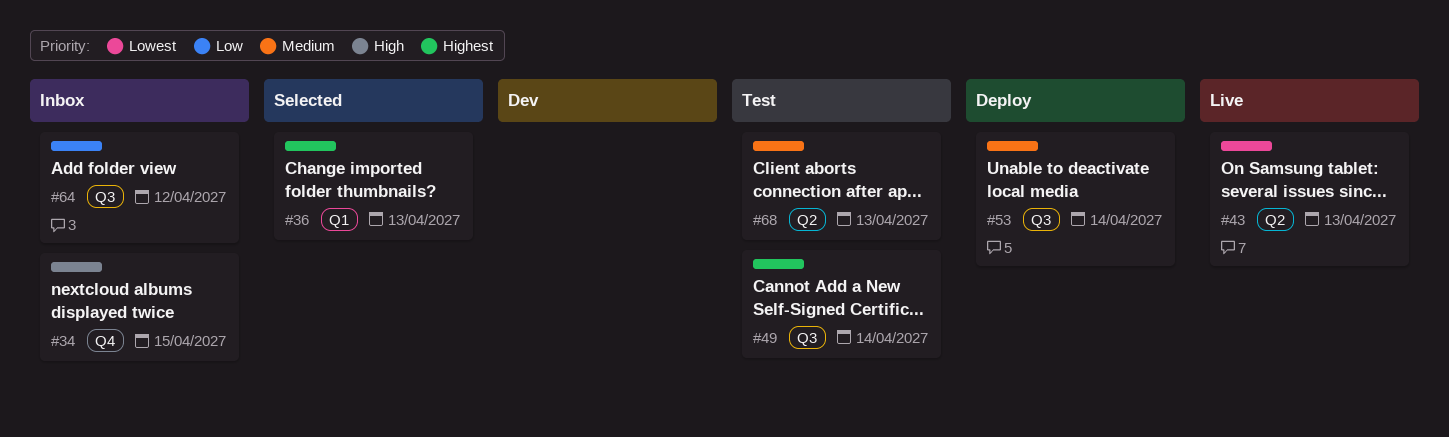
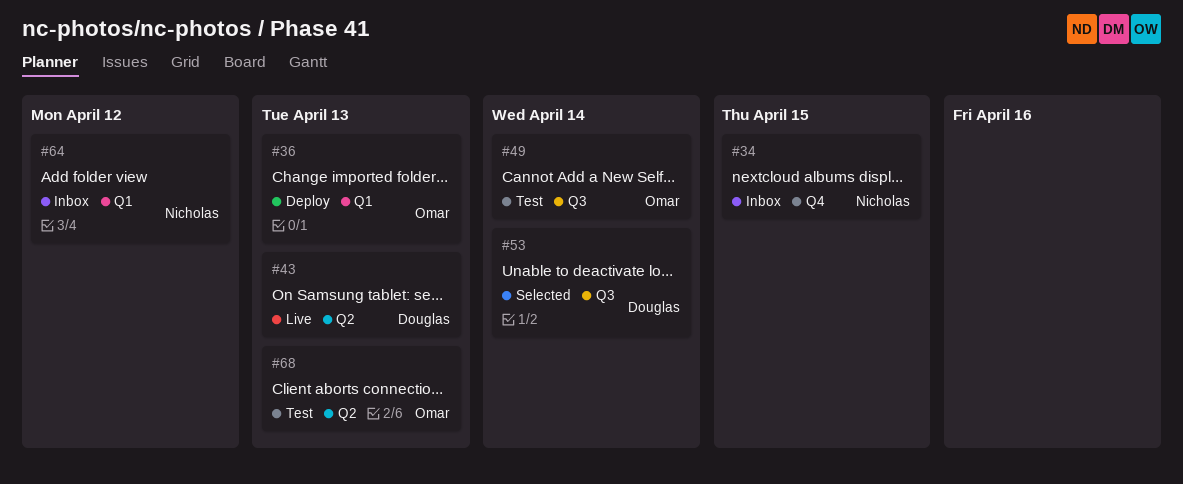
#36, status: Selected -> Deploy
#53, status: Deploy -> Selected
#64, label: Q3 -> Q1

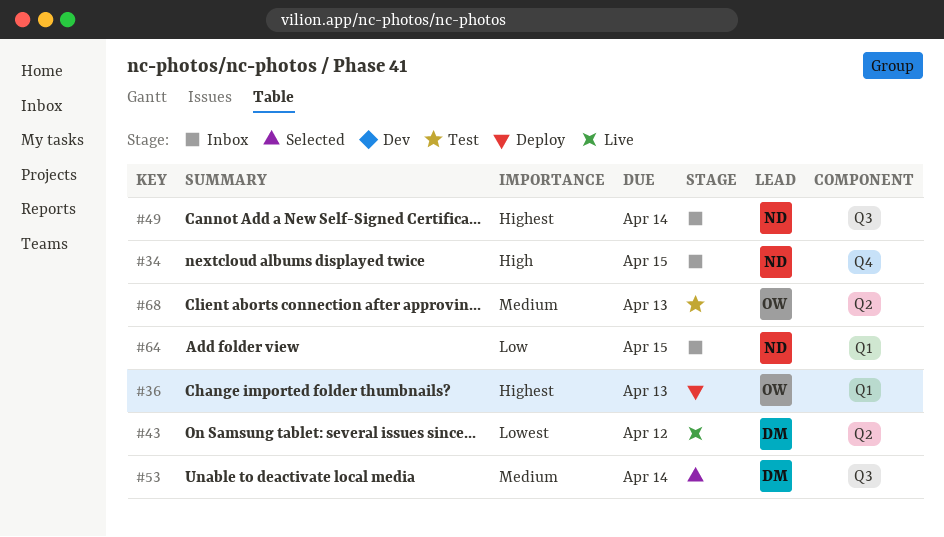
#43, due: Apr 13 -> Apr 12
#49, status: Test -> Inbox
#49, owner: Omar -> Nicholas
#64, due: Apr 12 -> Apr 15

